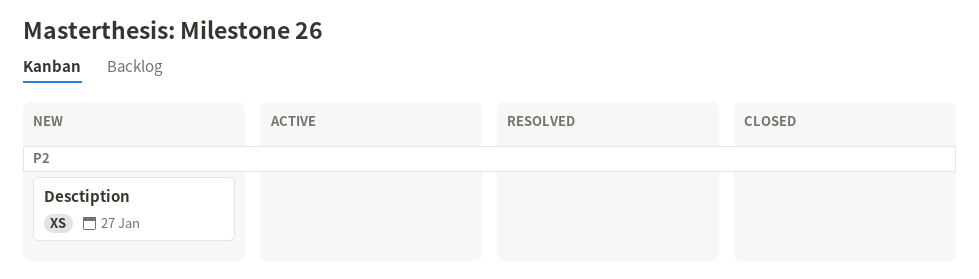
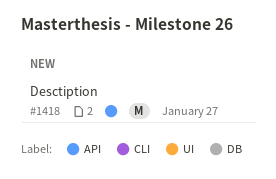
Desctiption, estimate: XS -> M

